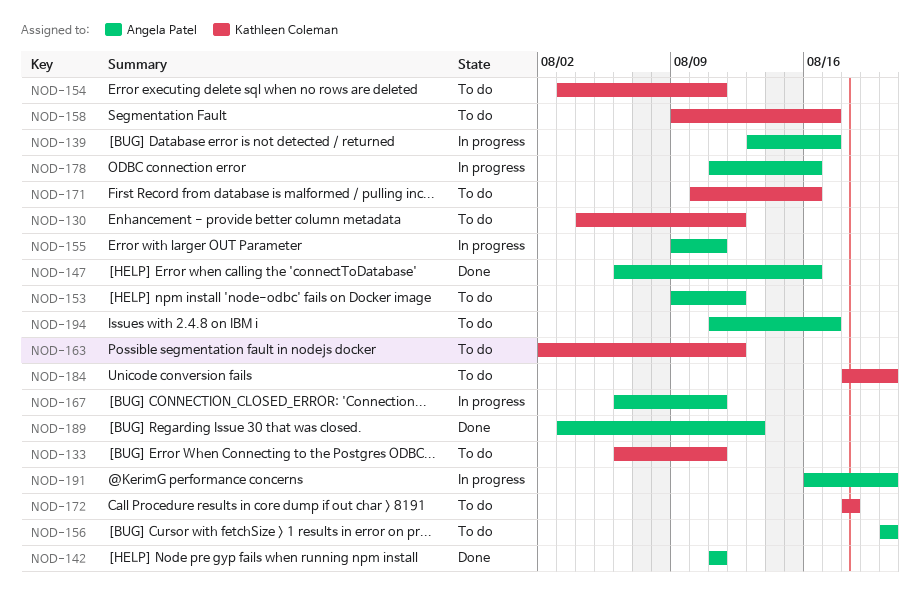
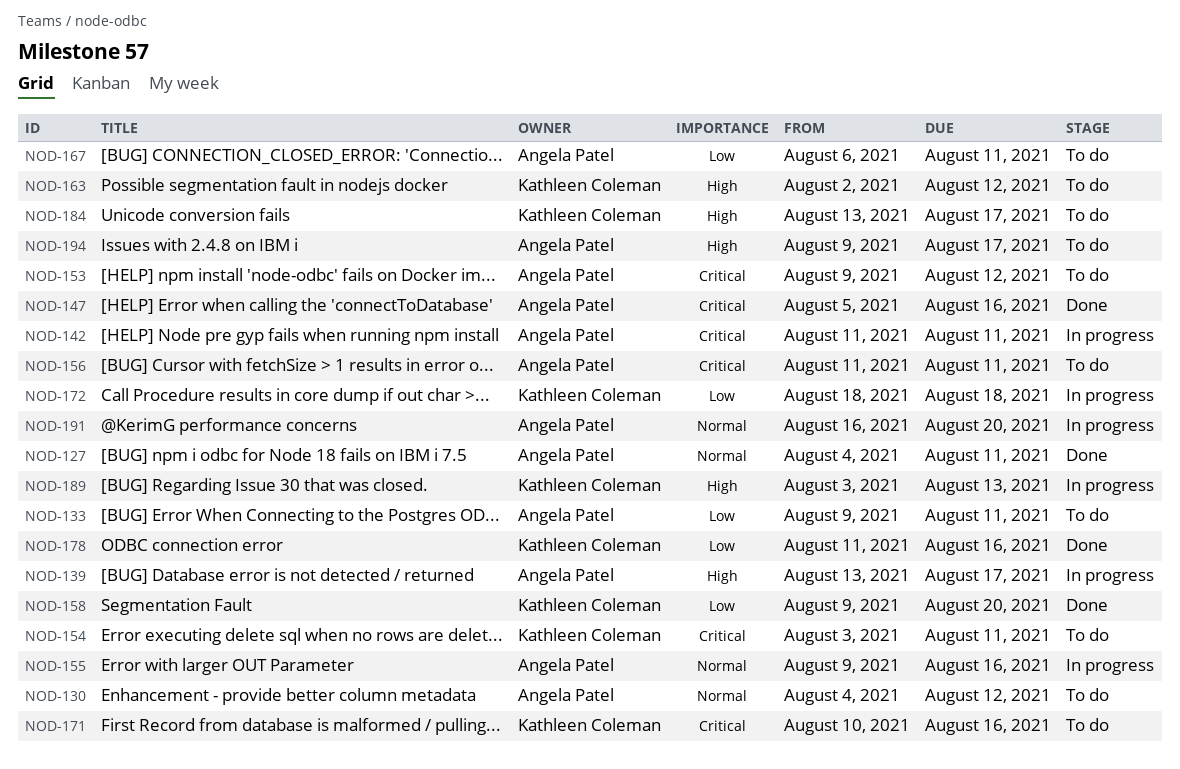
NOD-127: none -> present
NOD-130, owner: Kathleen Coleman -> Angela Patel
NOD-133, owner: Kathleen Coleman -> Angela Patel
NOD-133, start: Aug 6 -> Aug 9
NOD-142, status: Done -> In progress
NOD-147, start: Aug 6 -> Aug 5
NOD-155, due: Aug 11 -> Aug 16
NOD-156, start: Aug 20 -> Aug 11
NOD-156, due: Aug 20 -> Aug 11
NOD-158, status: To do -> Done
NOD-158, due: Aug 17 -> Aug 20
NOD-167, status: In progress -> To do
NOD-172, status: To do -> In progress
NOD-178, status: In progress -> Done
NOD-178, owner: Angela Patel -> Kathleen Coleman
NOD-184, start: Aug 18 -> Aug 13
NOD-184, due: Aug 20 -> Aug 17
NOD-189, status: Done -> In progress
NOD-189, owner: Angela Patel -> Kathleen Coleman
NOD-194, start: Aug 11 -> Aug 9

